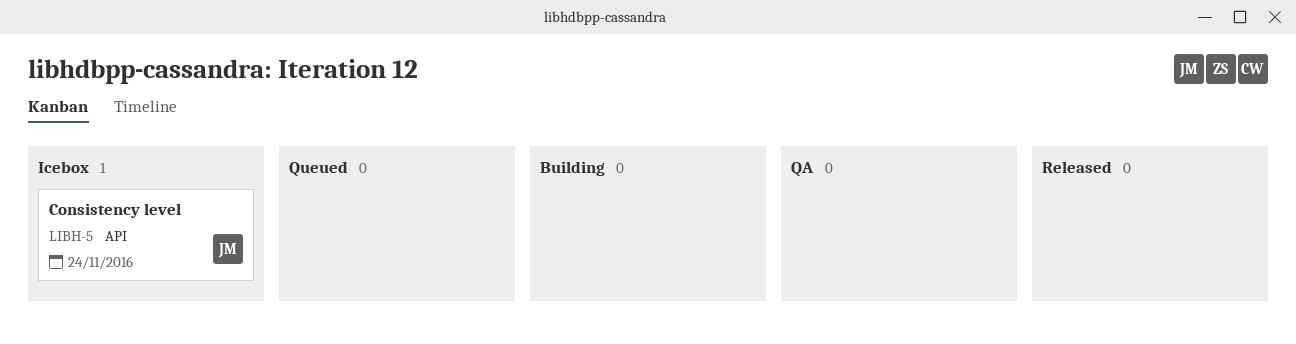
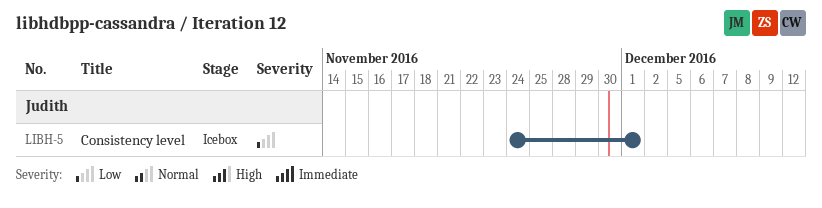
LIBH-5, due: Nov 24 -> Dec 1

